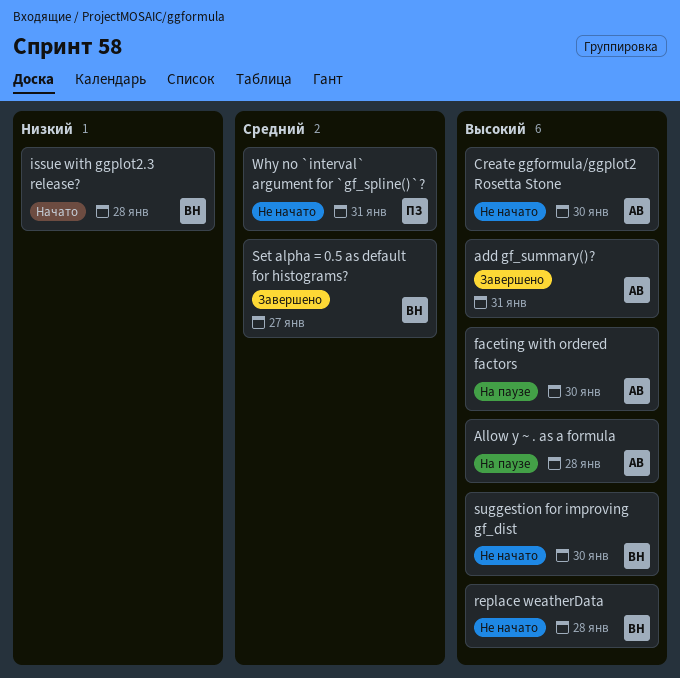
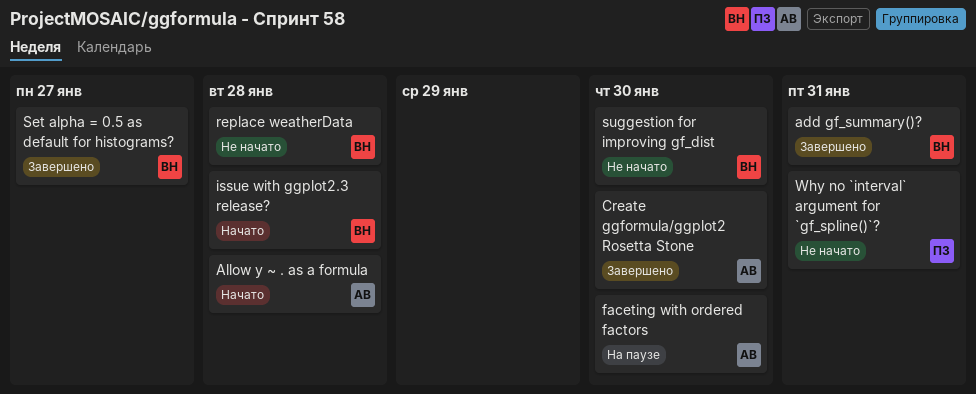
add gf_summary()?, owner: АВ -> ВН
Allow y ~ . as a formula, status: На паузе -> Начато
Create ggformula/ggplot2 Rosetta Stone, status: Не начато -> Завершено

